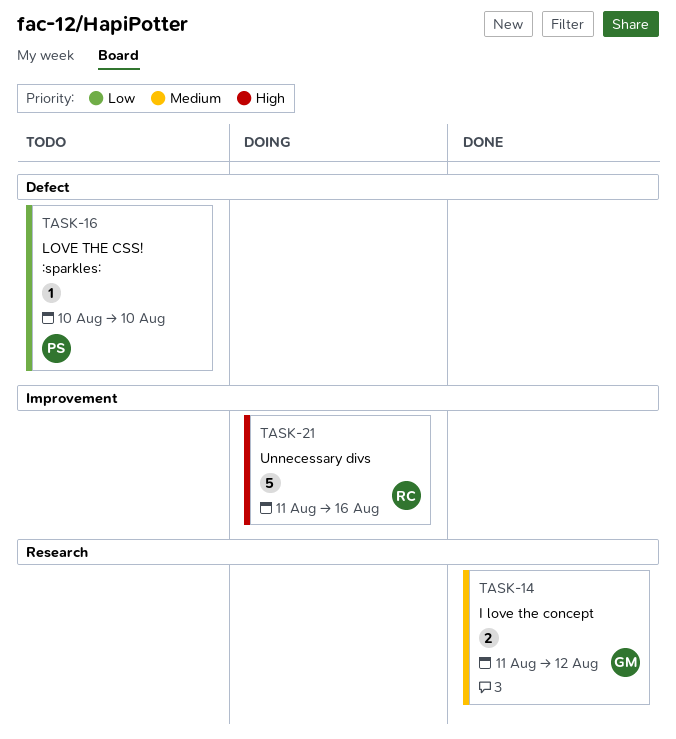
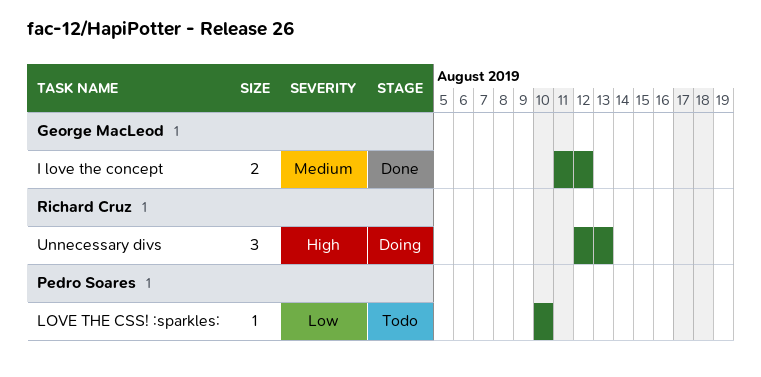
Unnecessary divs, estimate: 5 -> 3
Unnecessary divs, start: Aug 11 -> Aug 12
Unnecessary divs, due: Aug 16 -> Aug 13

